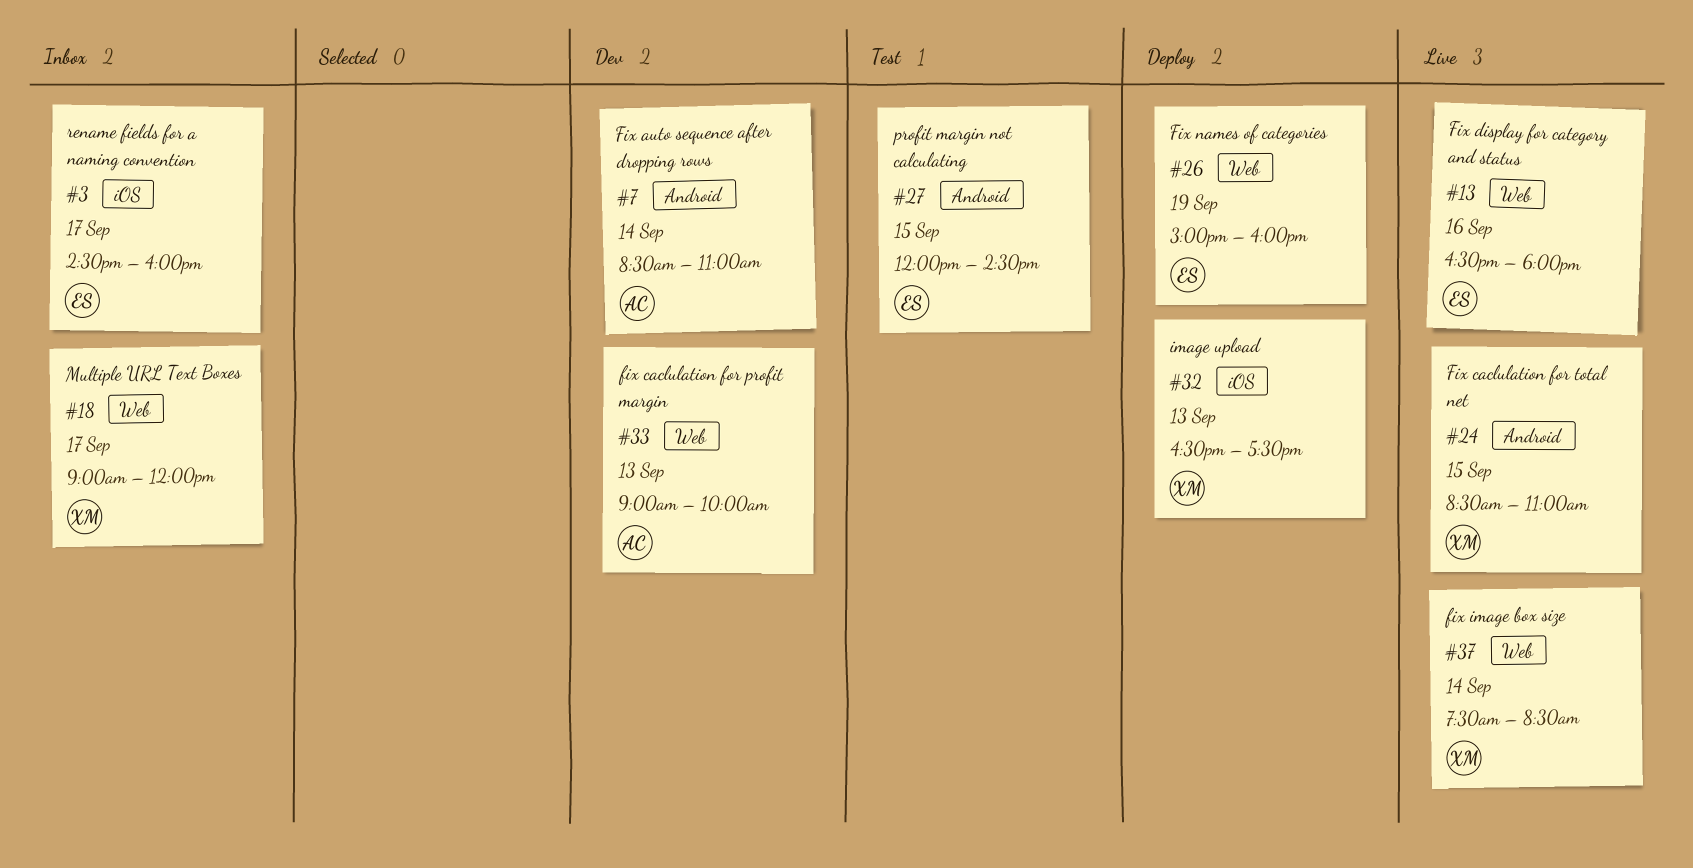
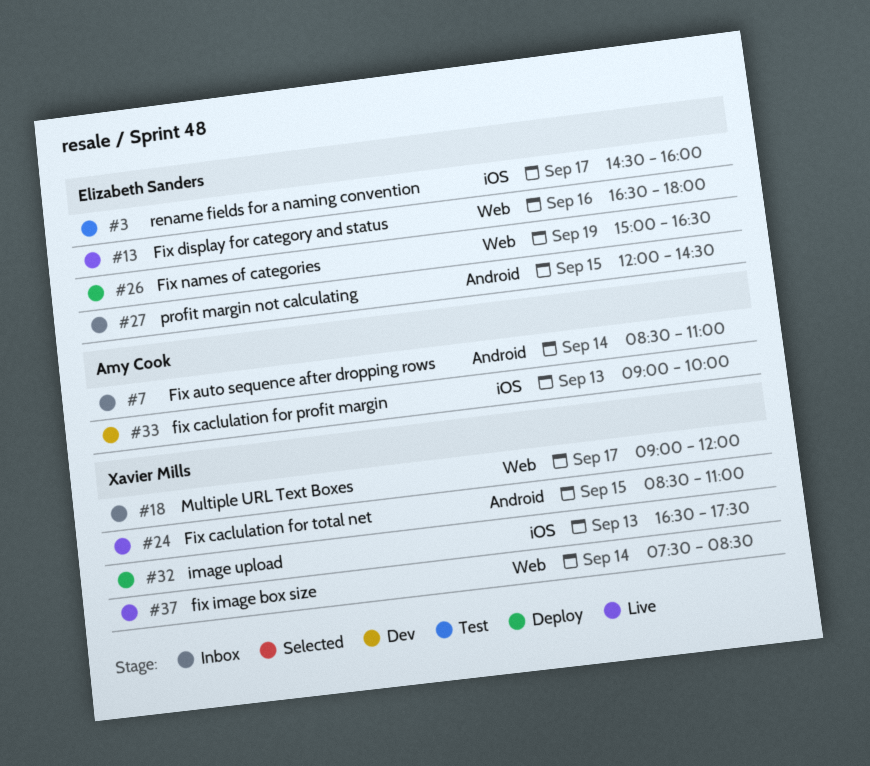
#3, status: Inbox -> Test
#7, status: Dev -> Inbox
#26, ends: 16:00 -> 16:30
#27, status: Test -> Inbox
#33, label: Web -> iOS

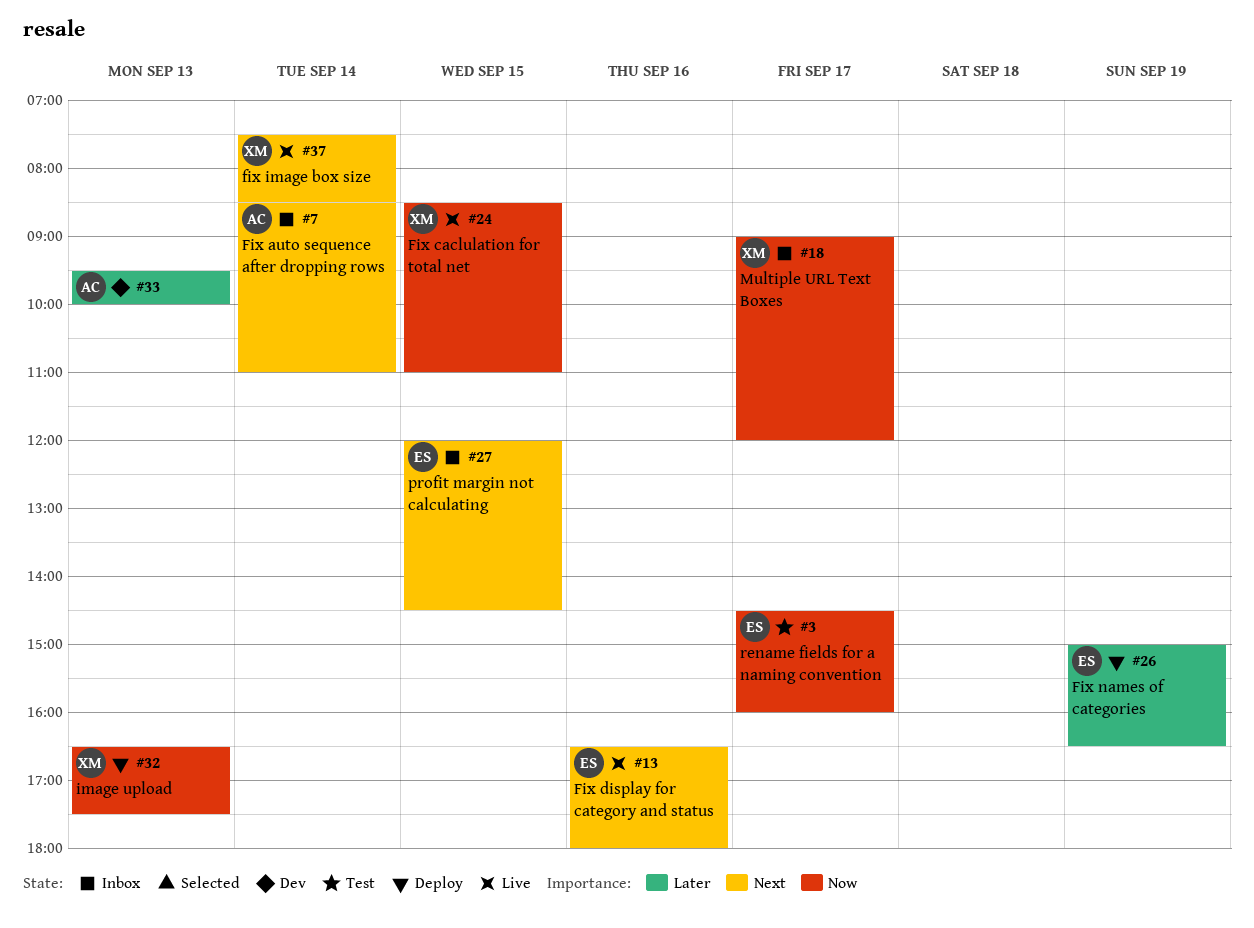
#33, begins: 09:00 -> 09:30

